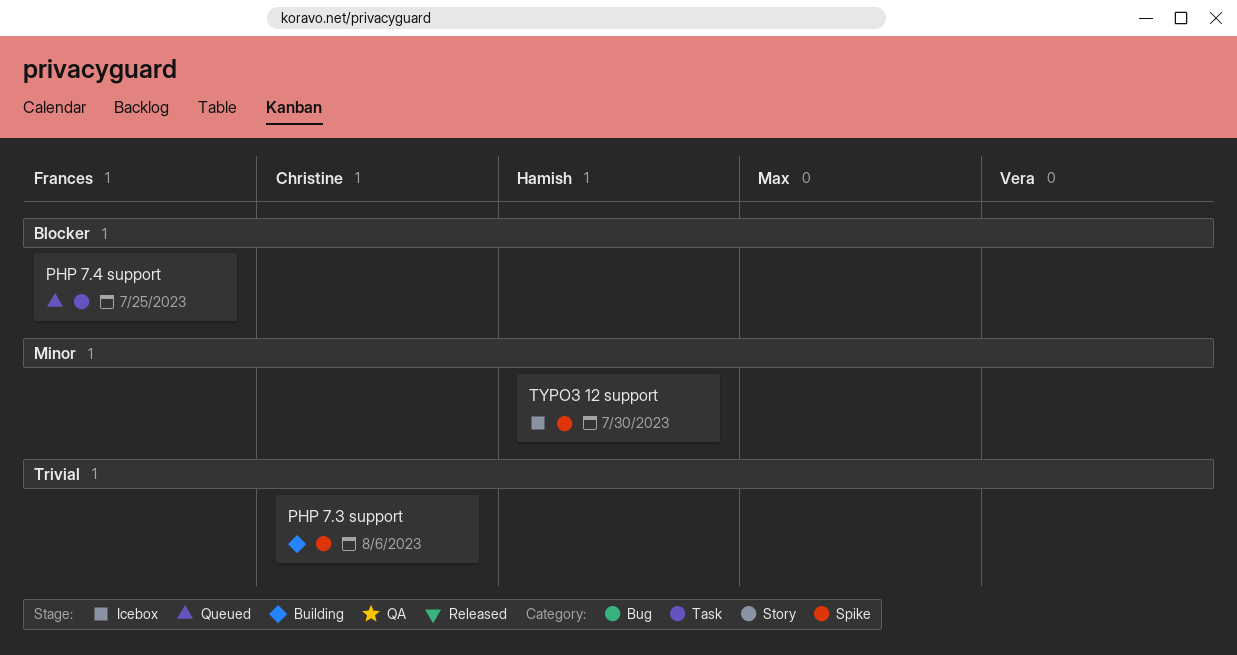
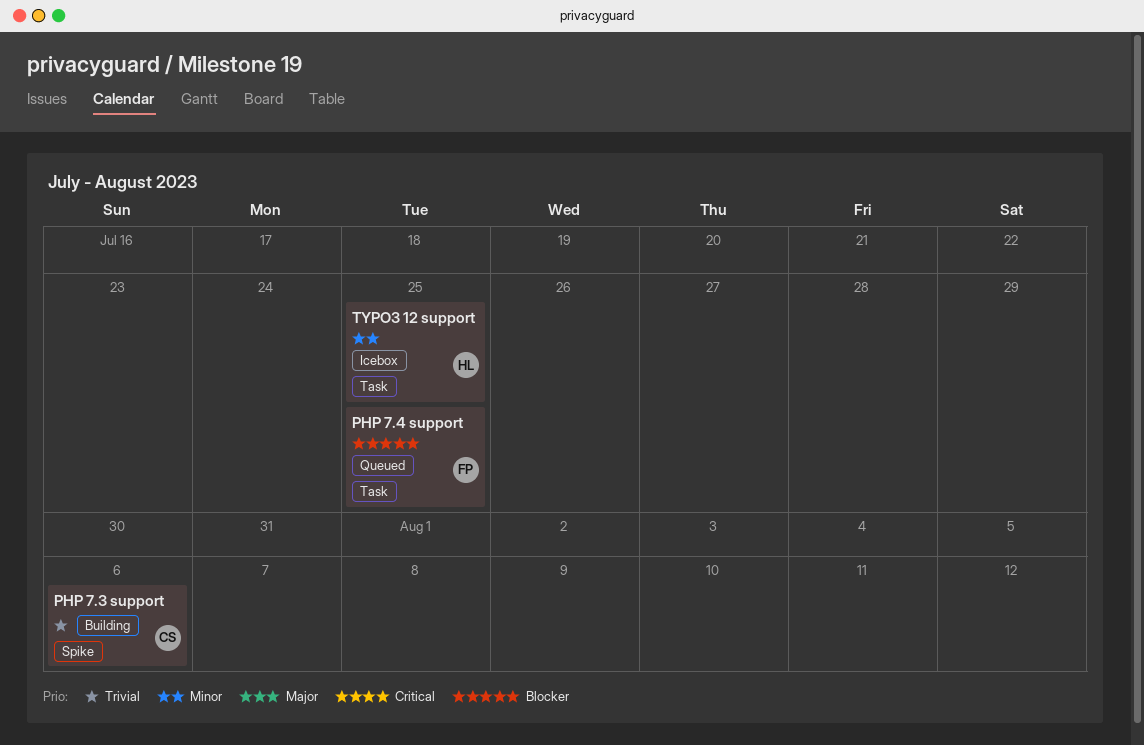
TYPO3 12 support, label: Spike -> Task
TYPO3 12 support, due: Jul 30 -> Jul 25

